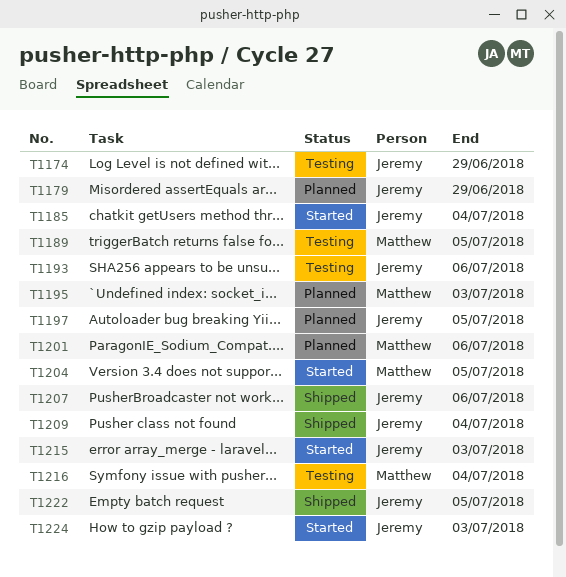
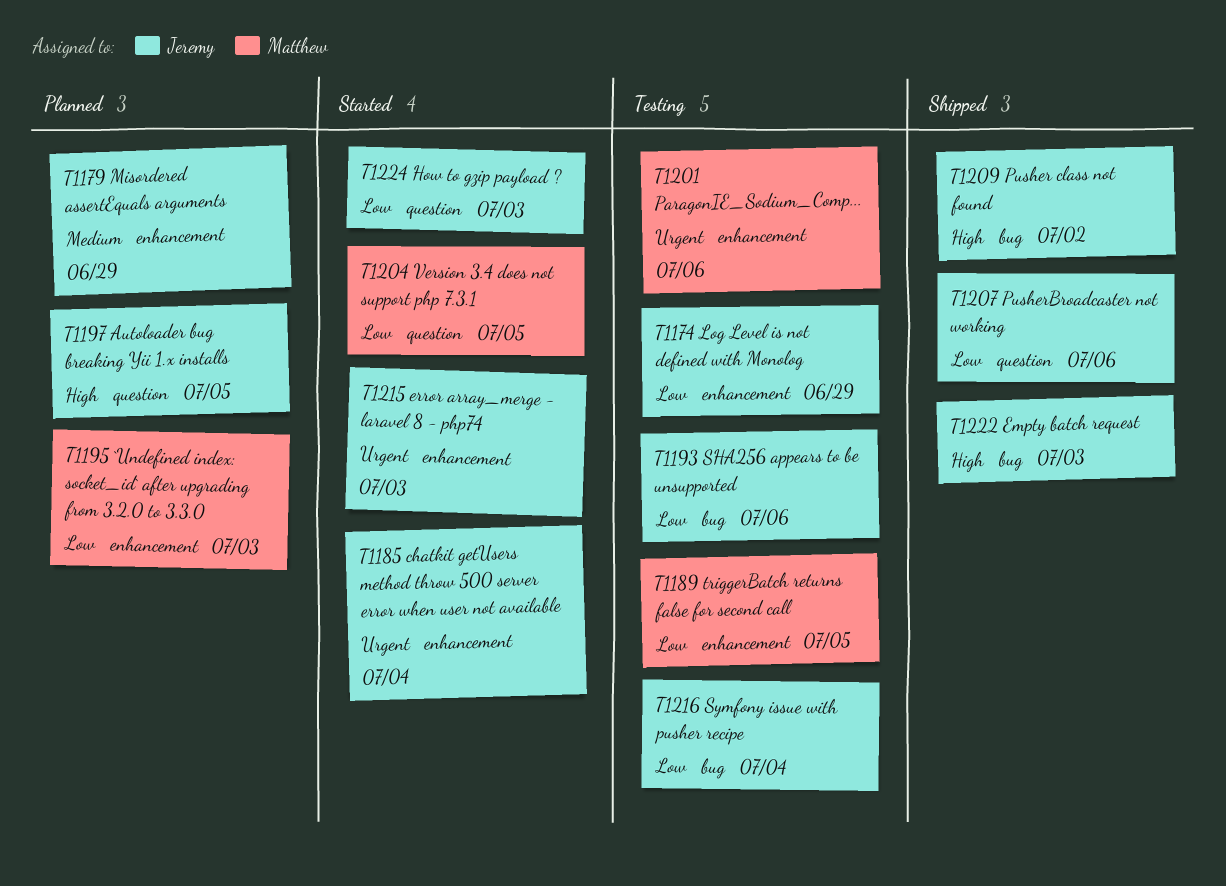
T1201, status: Planned -> Testing
T1209, due: Jul 4 -> Jul 2
T1216, owner: Matthew -> Jeremy
T1222, due: Jul 5 -> Jul 3

